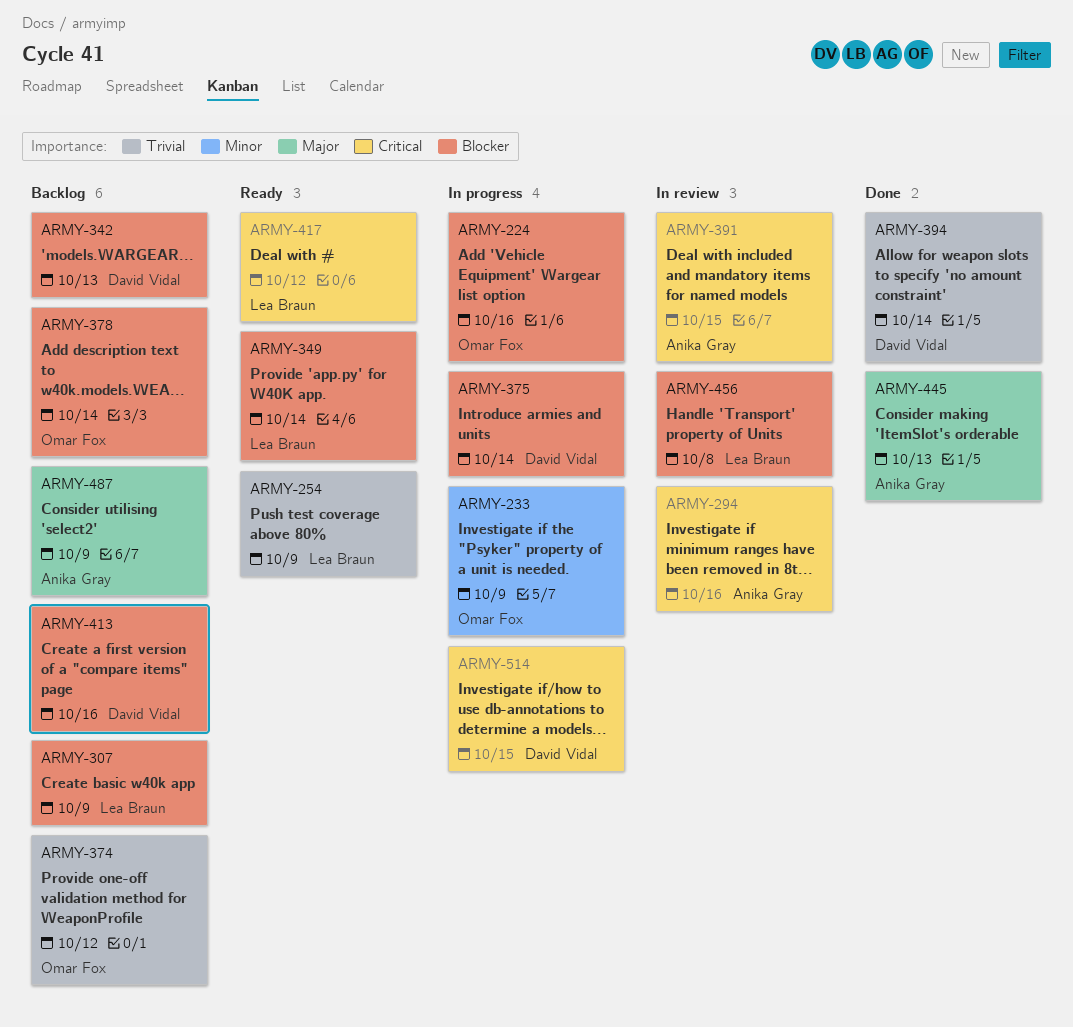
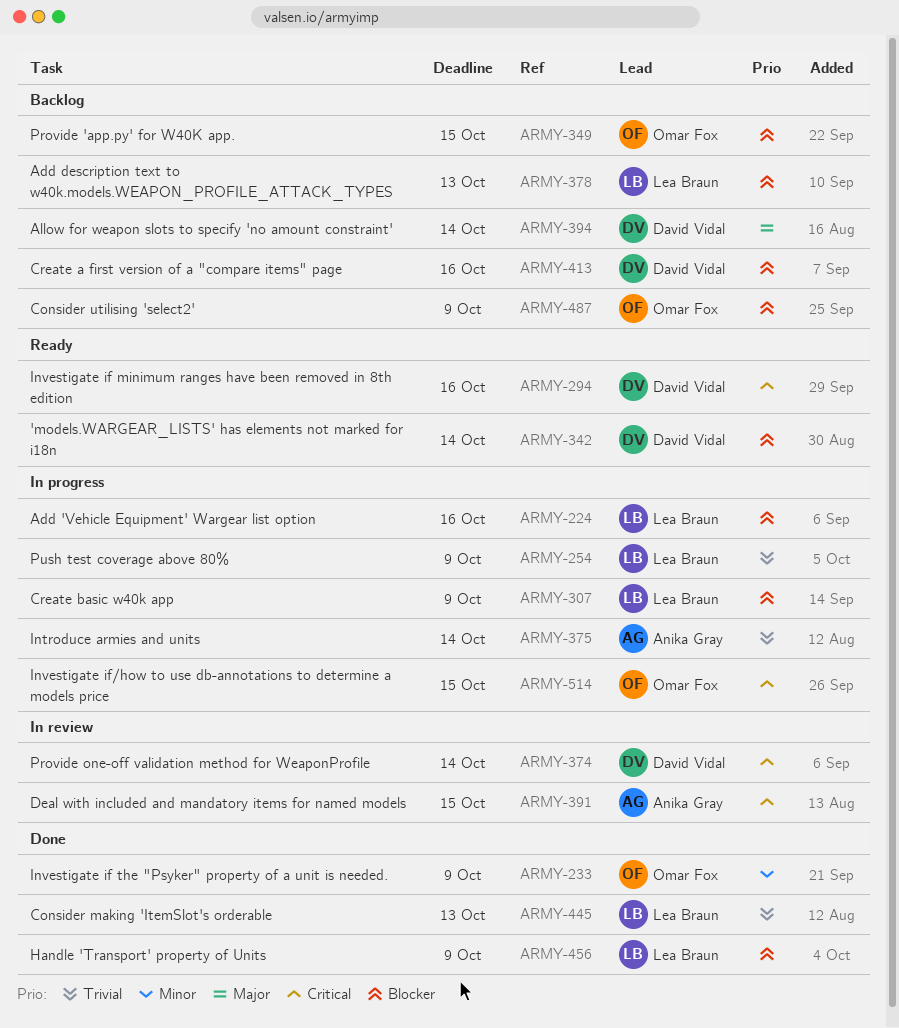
ARMY-224, owner: Omar Fox -> Lea Braun
ARMY-233, status: In progress -> Done
ARMY-254, status: Ready -> In progress
ARMY-294, status: In review -> Ready
ARMY-294, owner: Anika Gray -> David Vidal
ARMY-307, status: Backlog -> In progress
ARMY-342, status: Backlog -> Ready
ARMY-342, due: Oct 13 -> Oct 14
ARMY-349, status: Ready -> Backlog
ARMY-349, owner: Lea Braun -> Omar Fox
ARMY-349, due: Oct 14 -> Oct 15
ARMY-374, status: Backlog -> In review
ARMY-374, owner: Omar Fox -> David Vidal
ARMY-374, priority: Trivial -> Critical
ARMY-374, due: Oct 12 -> Oct 14
ARMY-375, owner: David Vidal -> Anika Gray
ARMY-375, priority: Blocker -> Trivial
ARMY-378, owner: Omar Fox -> Lea Braun
ARMY-378, due: Oct 14 -> Oct 13
ARMY-394, status: Done -> Backlog
ARMY-394, priority: Trivial -> Major
ARMY-417: present -> none
ARMY-445, owner: Anika Gray -> Lea Braun
ARMY-445, priority: Major -> Trivial
ARMY-456, status: In review -> Done
ARMY-456, due: Oct 8 -> Oct 9
ARMY-487, owner: Anika Gray -> Omar Fox
ARMY-487, priority: Major -> Blocker
ARMY-514, owner: David Vidal -> Omar Fox

